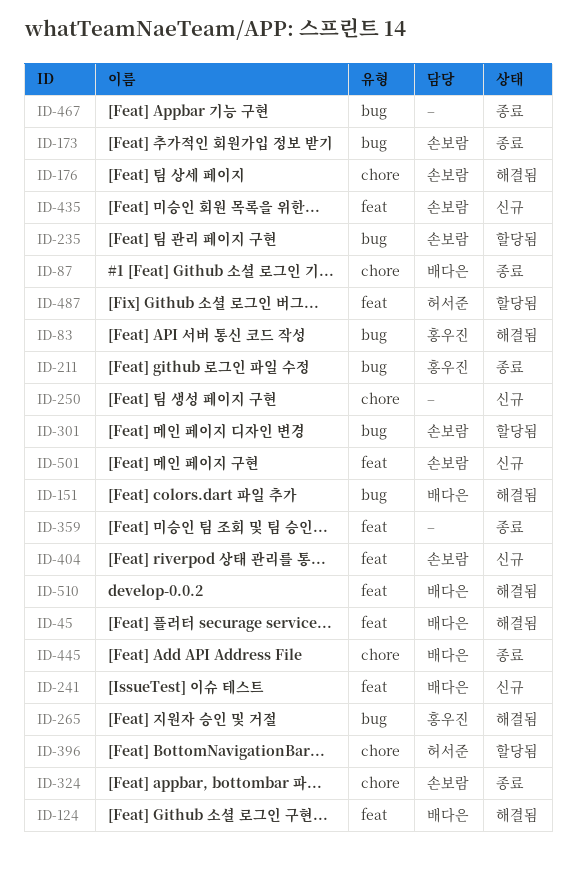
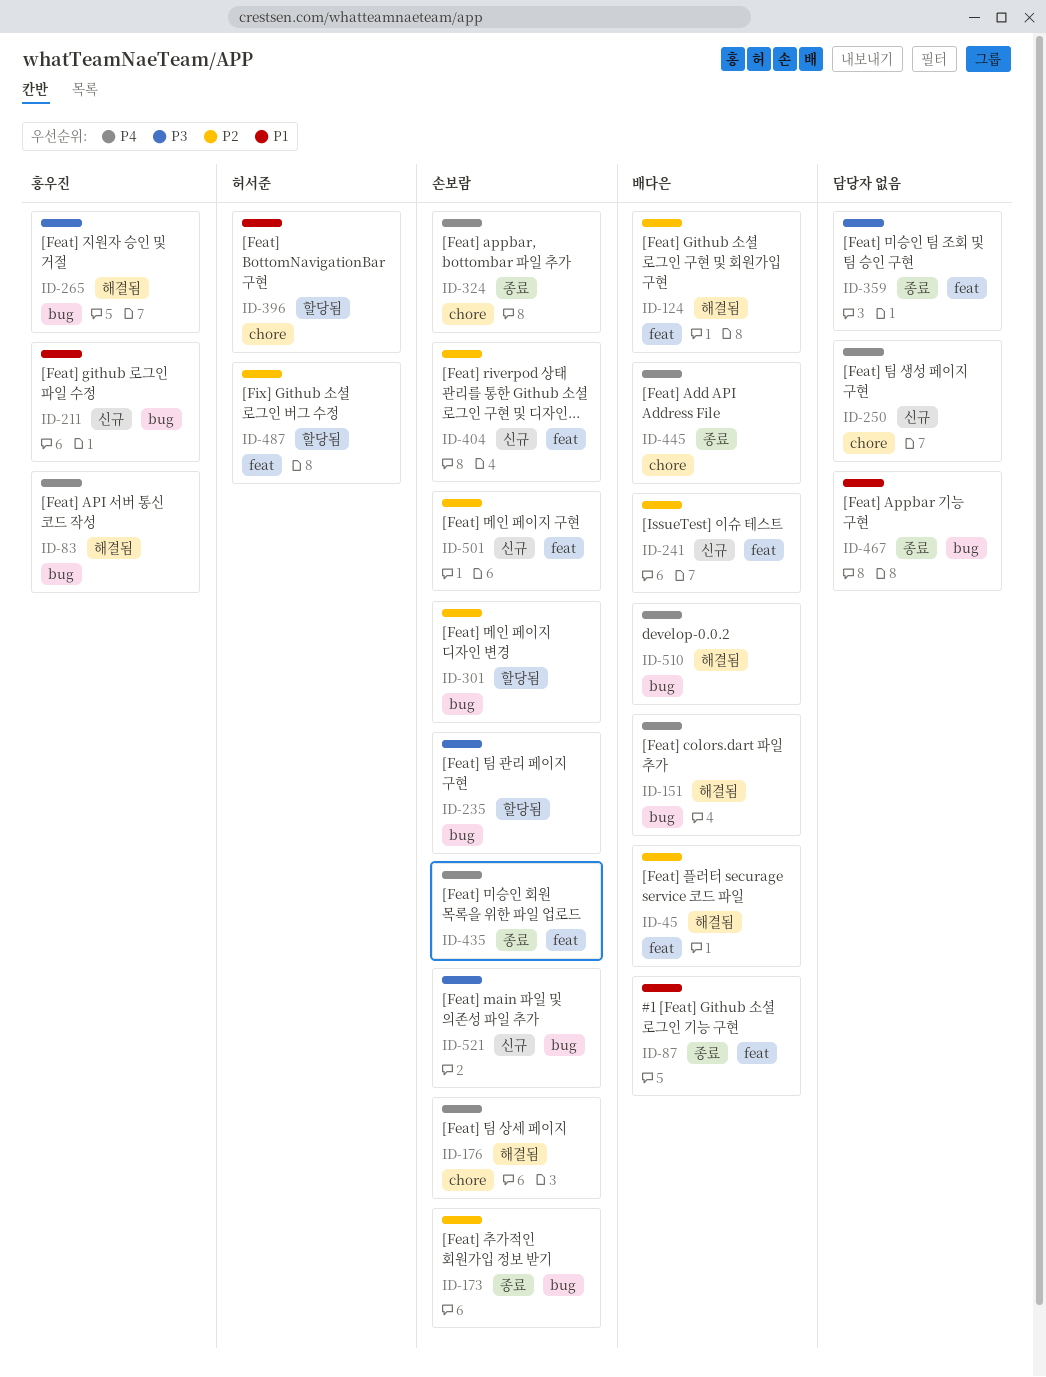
ID-87, label: chore -> feat
ID-211, status: 종료 -> 신규
ID-435, status: 신규 -> 종료
ID-510, label: feat -> bug
ID-521: none -> present

